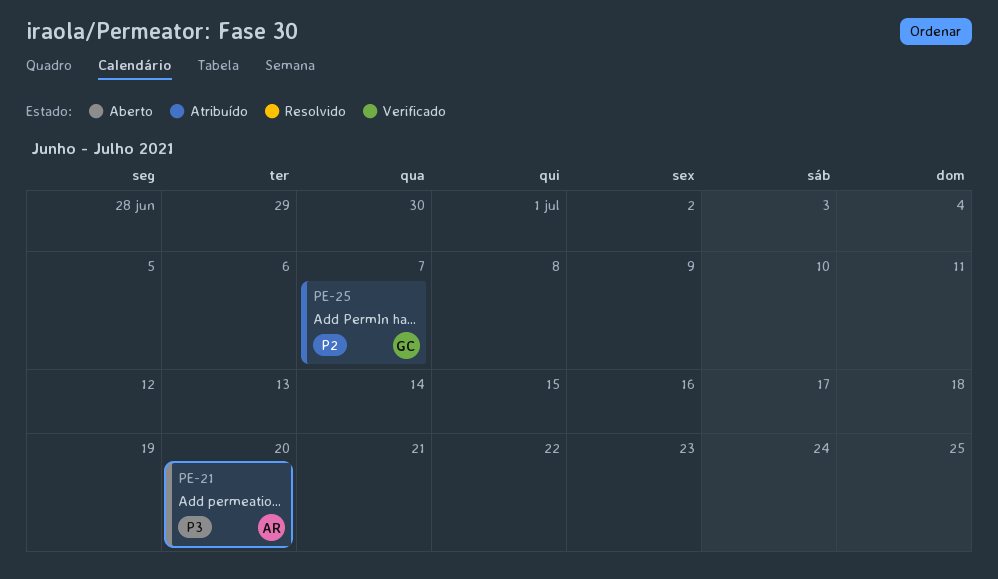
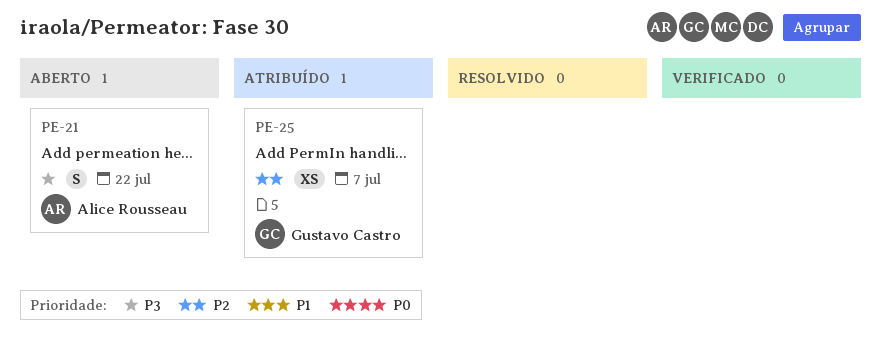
PE-21, due: Jul 20 -> Jul 22

